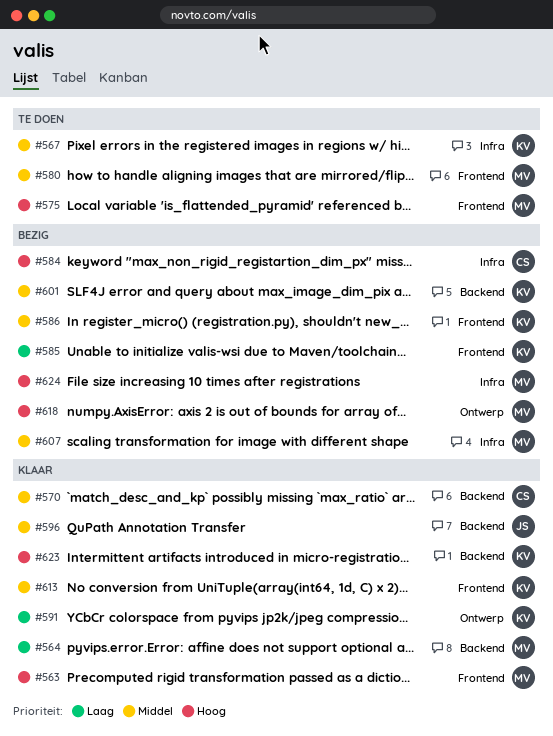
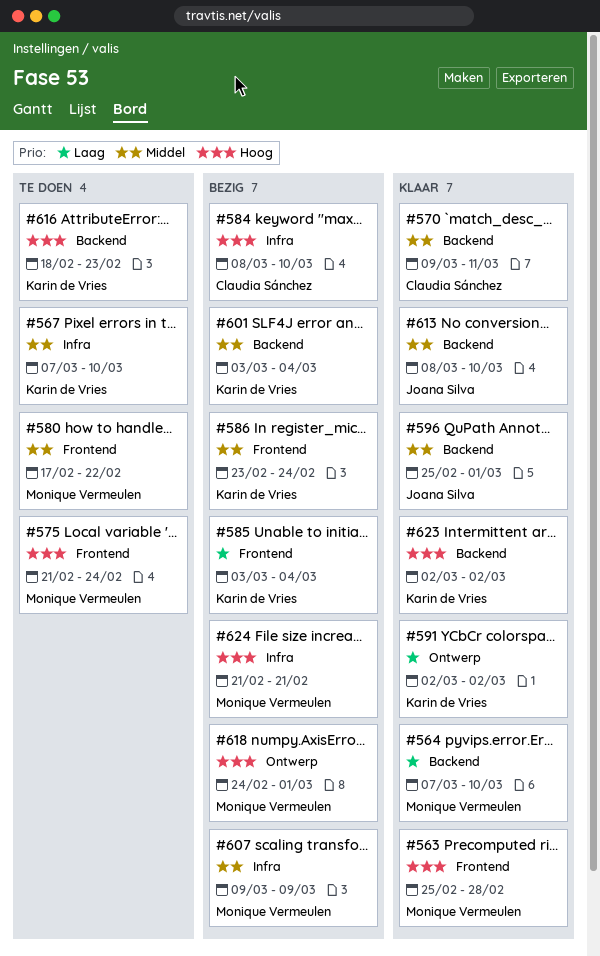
#613, owner: Karin de Vries -> Joana Silva
#613, label: Frontend -> Backend
#616: none -> present

